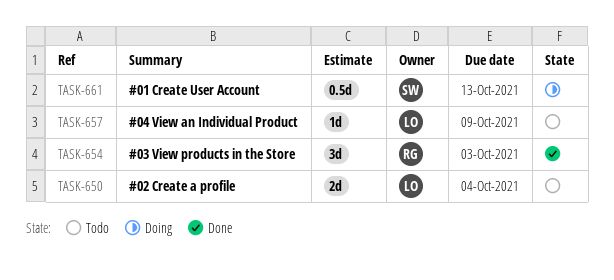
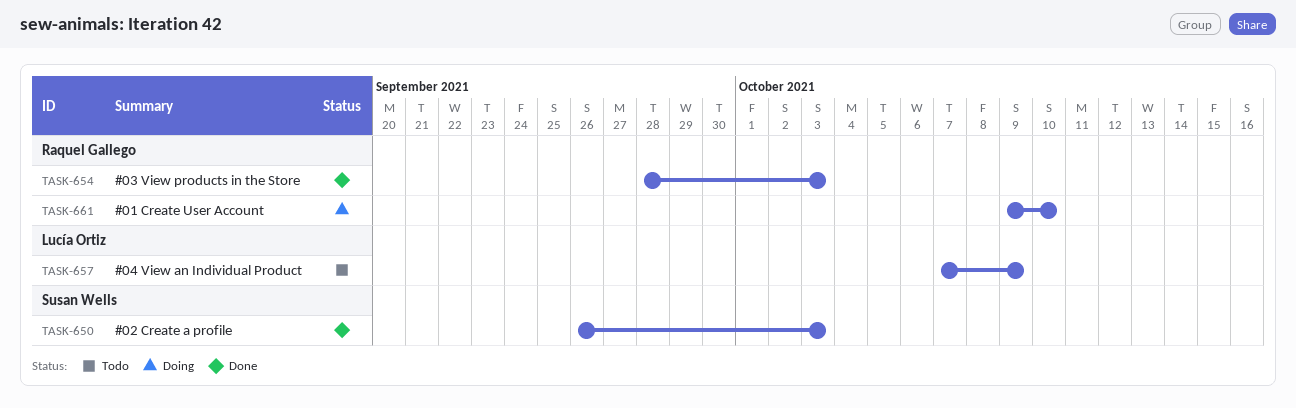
TASK-650, status: Todo -> Done
TASK-650, owner: Lucía Ortiz -> Susan Wells
TASK-650, due: Oct 4 -> Oct 3
TASK-661, owner: Susan Wells -> Raquel Gallego
TASK-661, due: Oct 13 -> Oct 10

